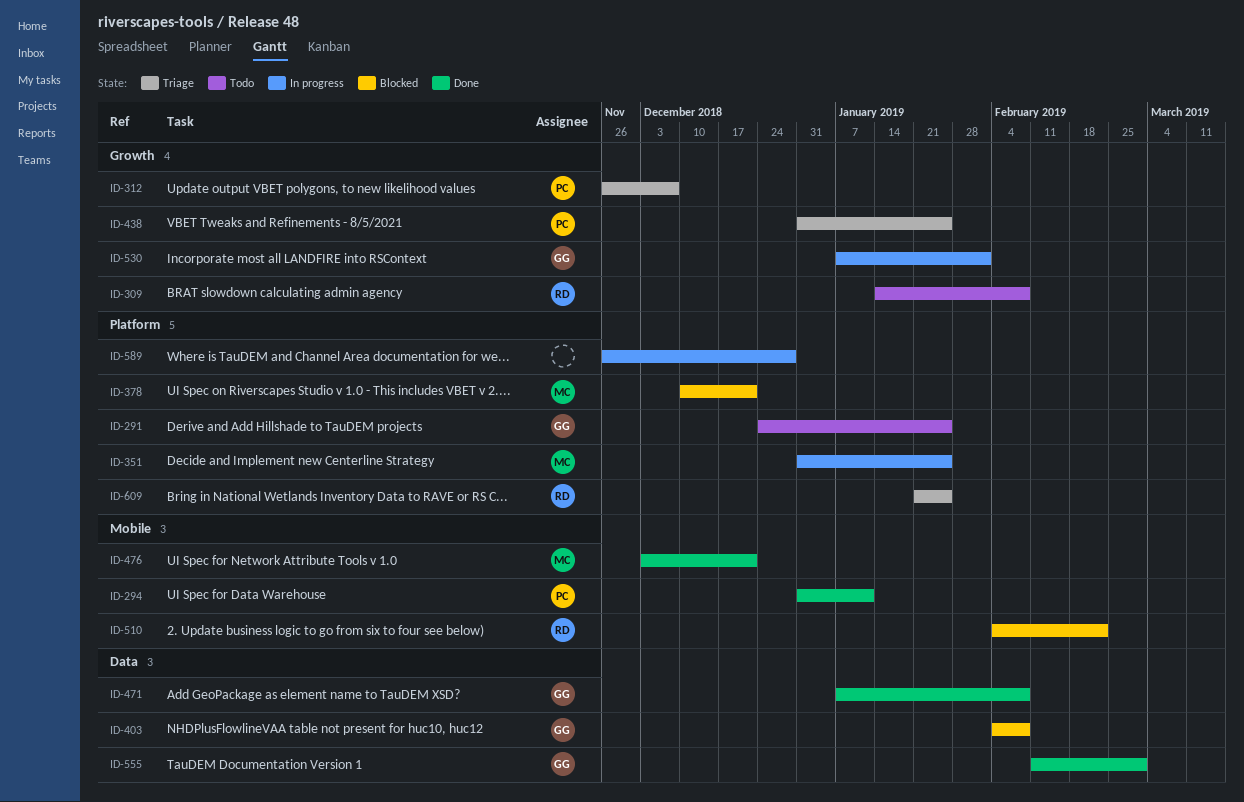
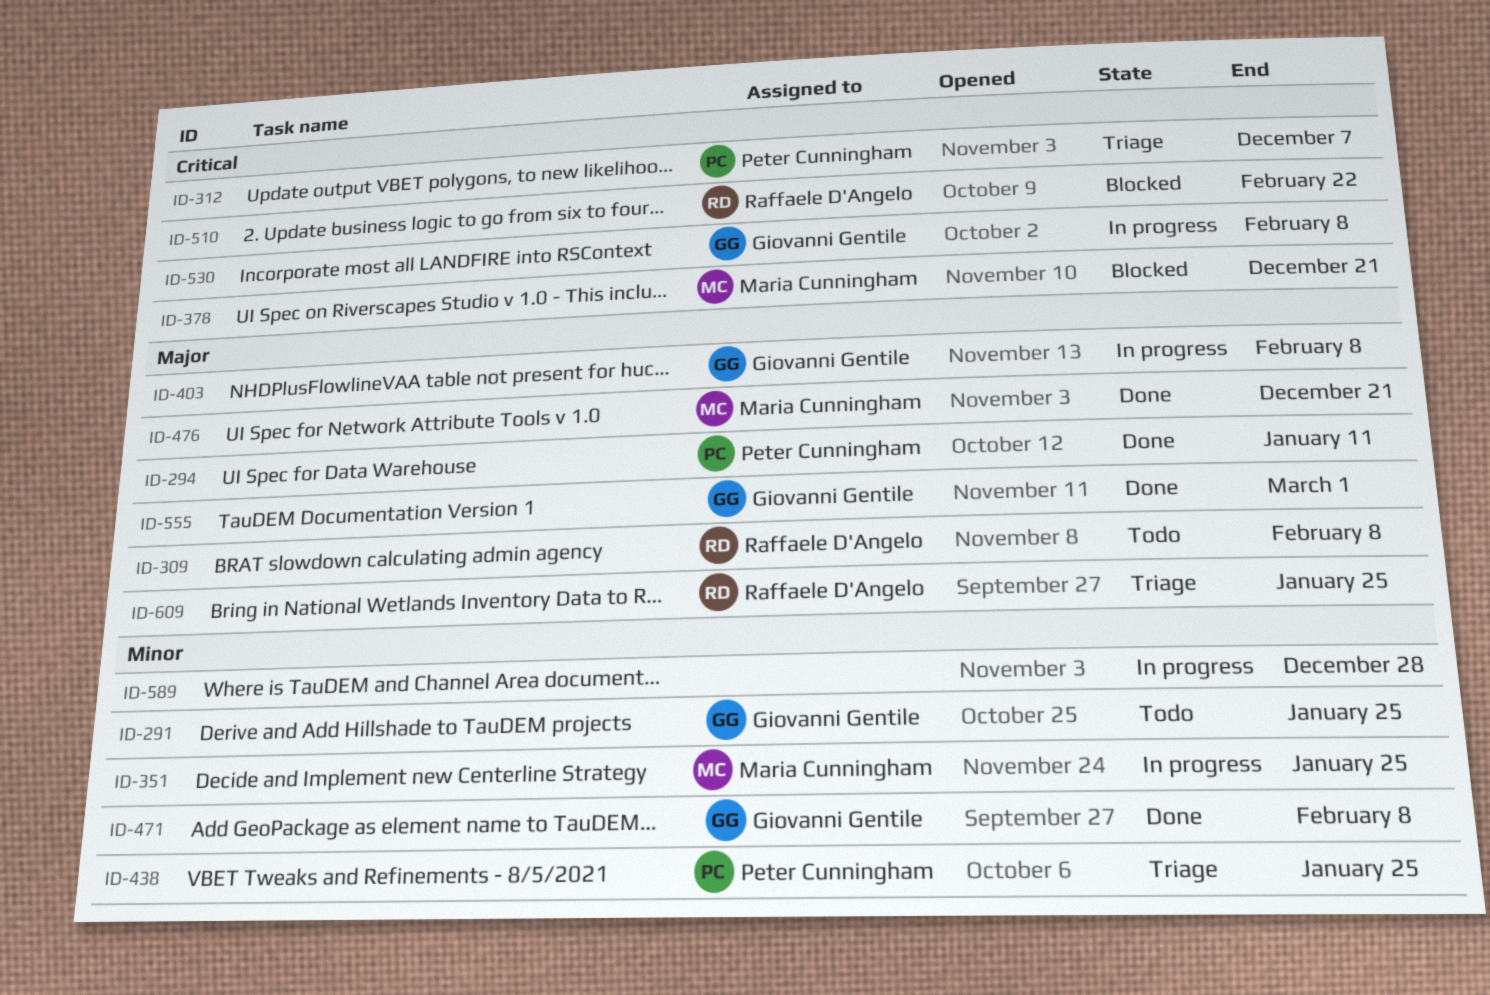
ID-403, status: Blocked -> In progress
ID-530, due: Feb 1 -> Feb 8

